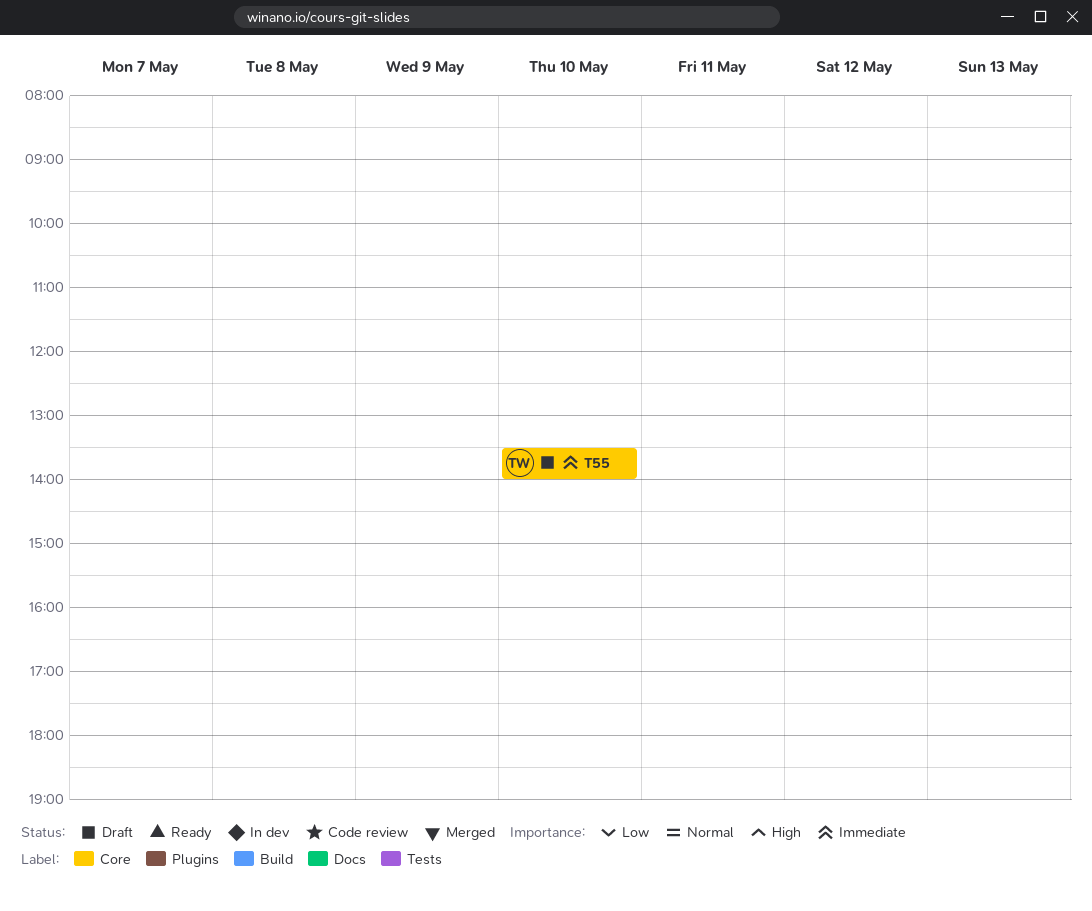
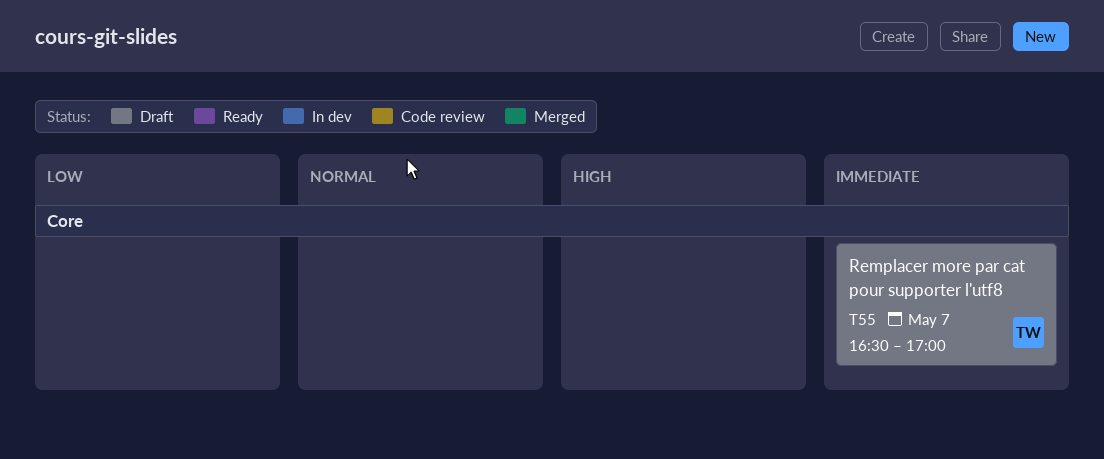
T55, day: May 10 -> May 7
T55, begins: 13:30 -> 16:30
T55, ends: 14:00 -> 17:00

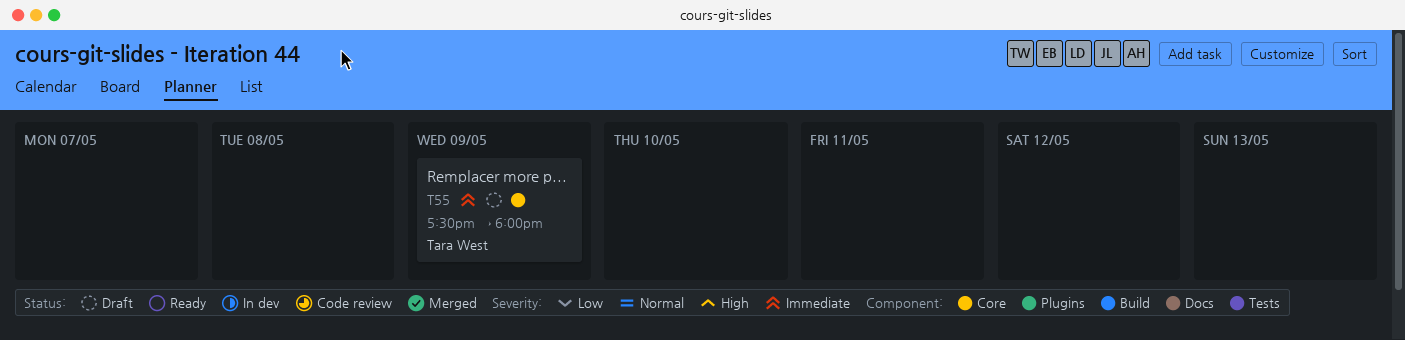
T55, day: May 7 -> May 9
T55, begins: 16:30 -> 17:30
T55, ends: 17:00 -> 18:00

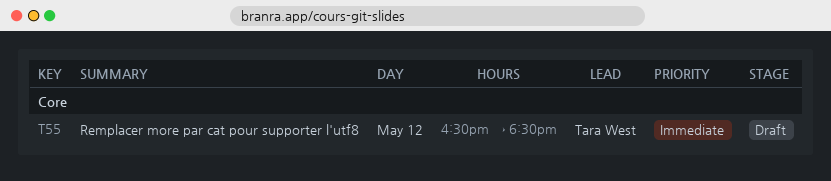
T55, day: May 9 -> May 12
T55, begins: 17:30 -> 16:30
T55, ends: 18:00 -> 18:30

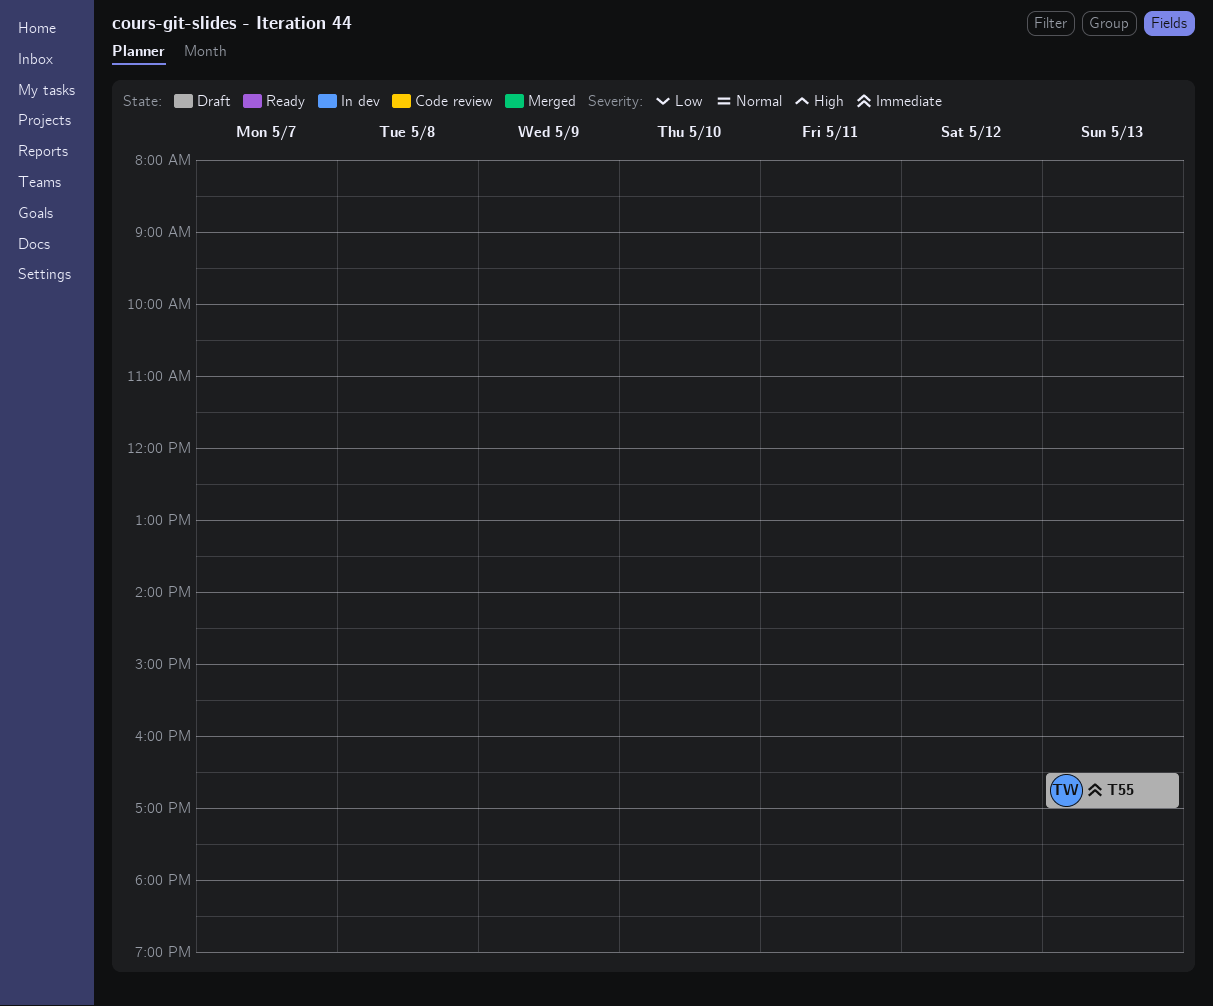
T55, day: May 12 -> May 13
T55, ends: 18:30 -> 17:00

